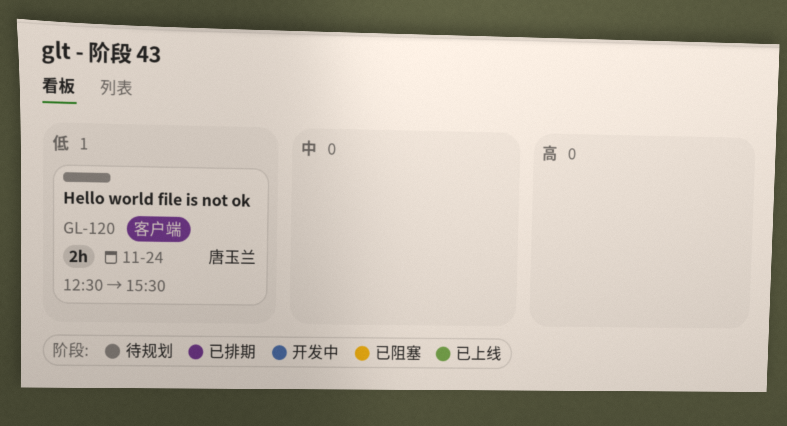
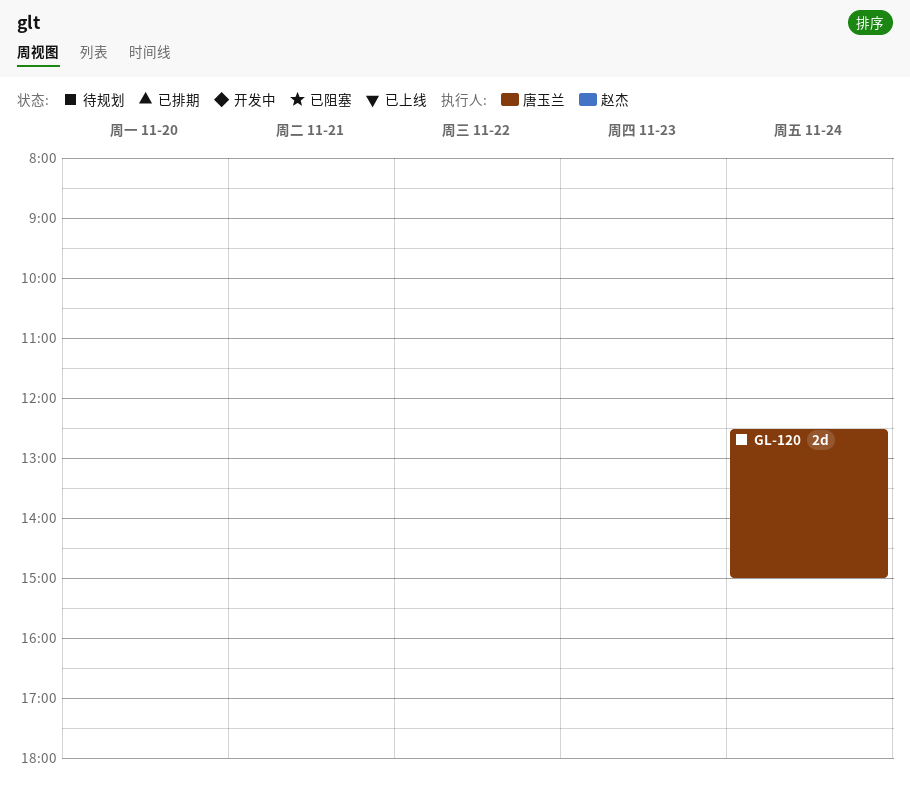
GL-120, estimate: 2h -> 2d
GL-120, ends: 15:30 -> 15:00

